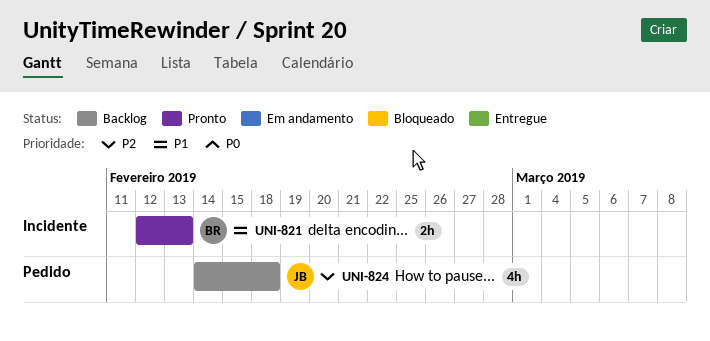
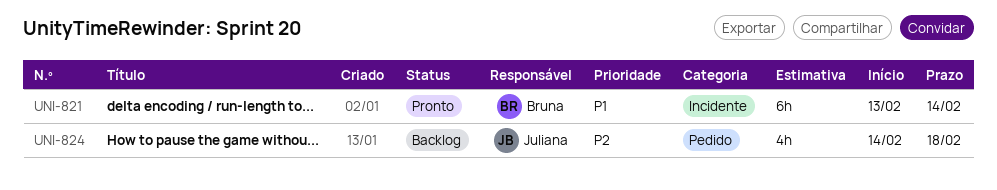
UNI-821, estimate: 2h -> 6h
UNI-821, start: Feb 12 -> Feb 13
UNI-821, due: Feb 13 -> Feb 14

